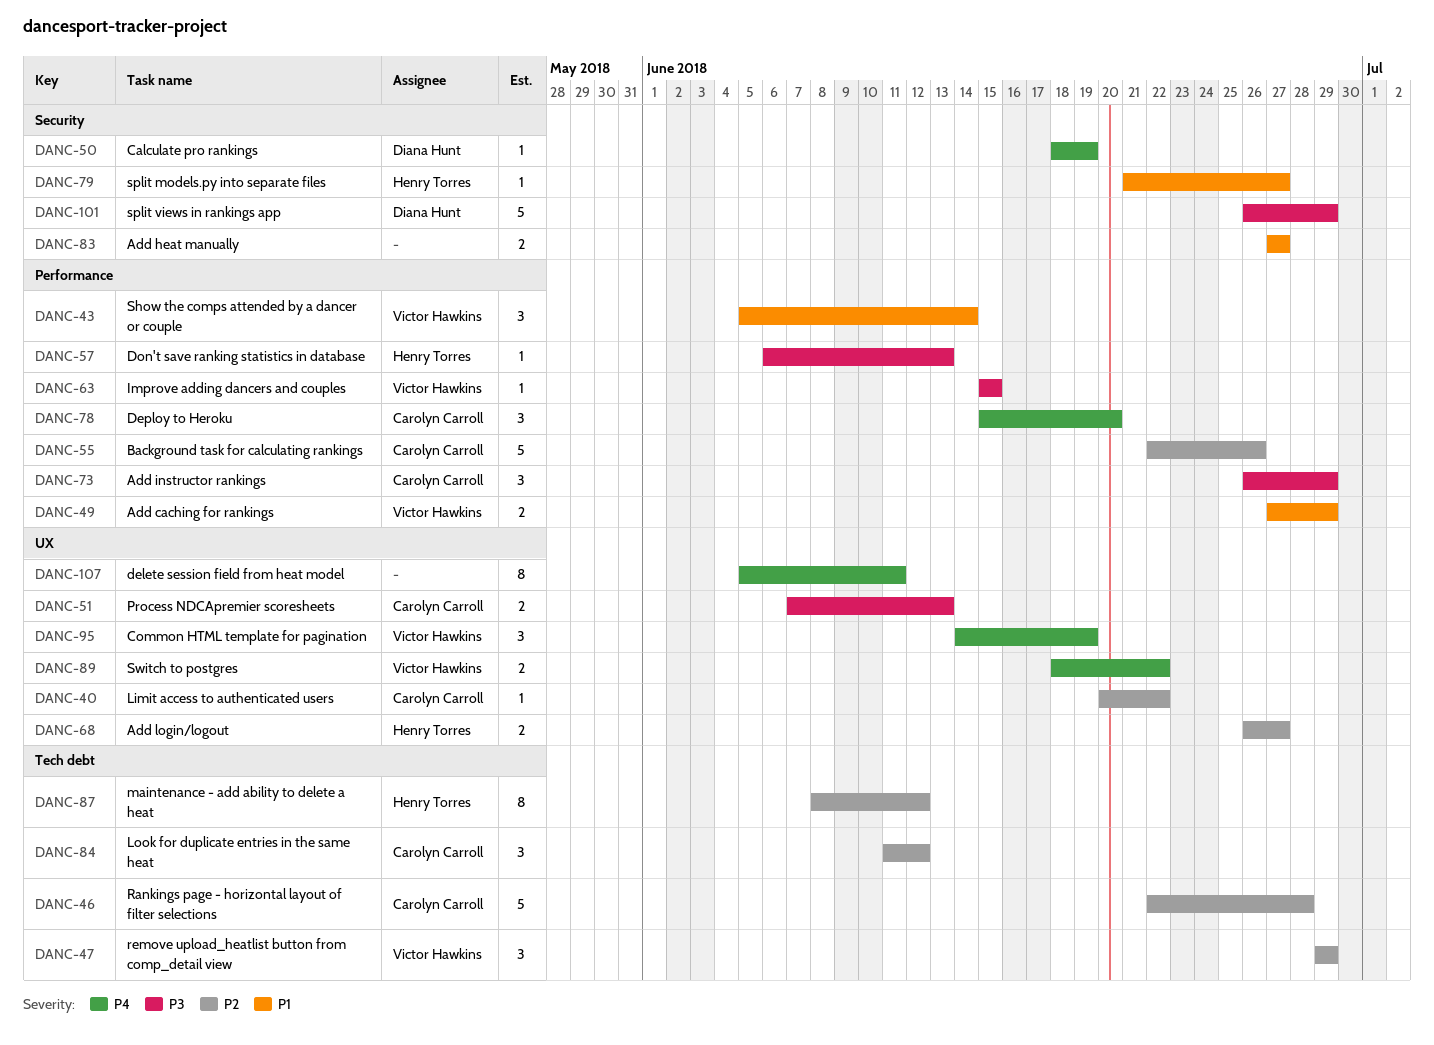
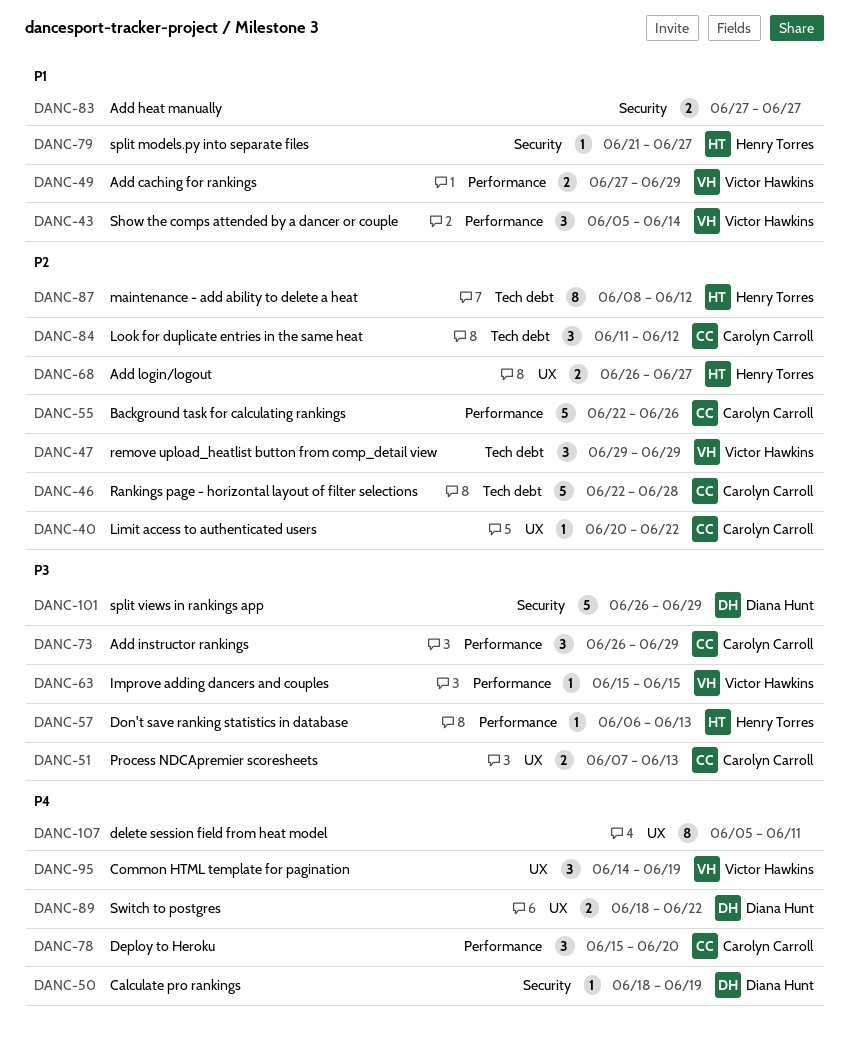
DANC-89, owner: Victor Hawkins -> Diana Hunt

